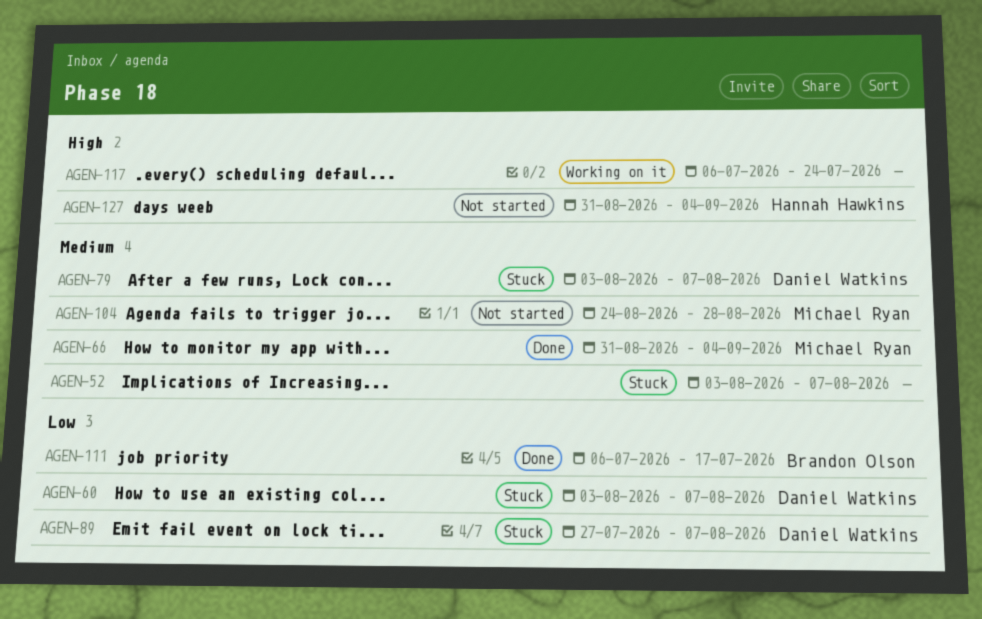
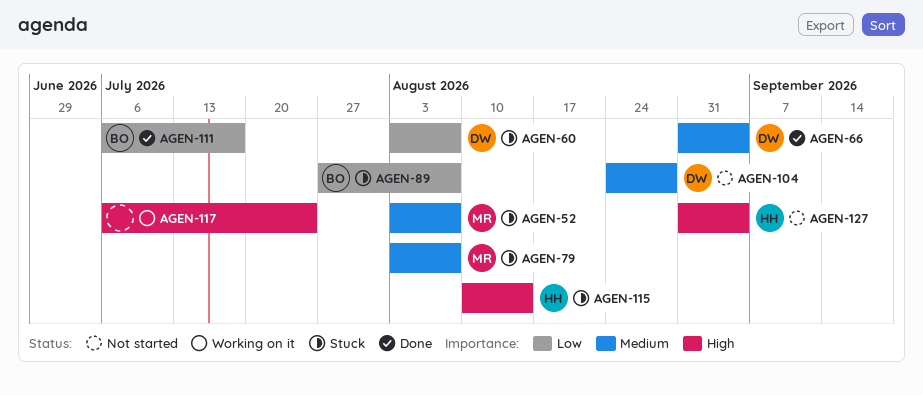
AGEN-52, owner: none -> Michael Ryan
AGEN-66, owner: Michael Ryan -> Daniel Watkins
AGEN-79, owner: Daniel Watkins -> Michael Ryan
AGEN-89, owner: Daniel Watkins -> Brandon Olson
AGEN-104, owner: Michael Ryan -> Daniel Watkins
AGEN-115: none -> present

